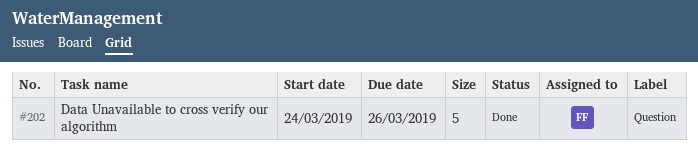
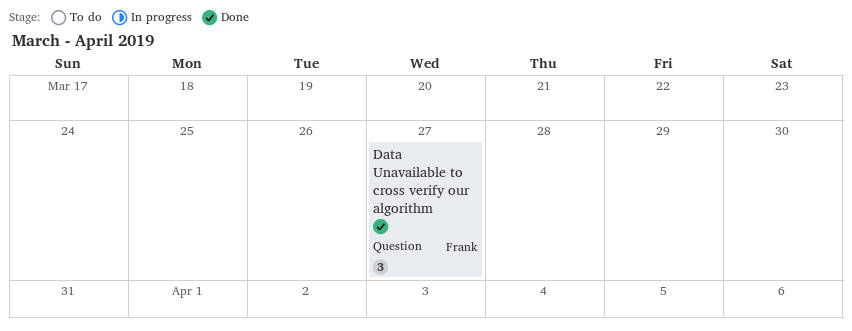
Data Unavailable to cross verify our algorithm, estimate: 5 -> 3
Data Unavailable to cross verify our algorithm, due: Mar 26 -> Mar 27

